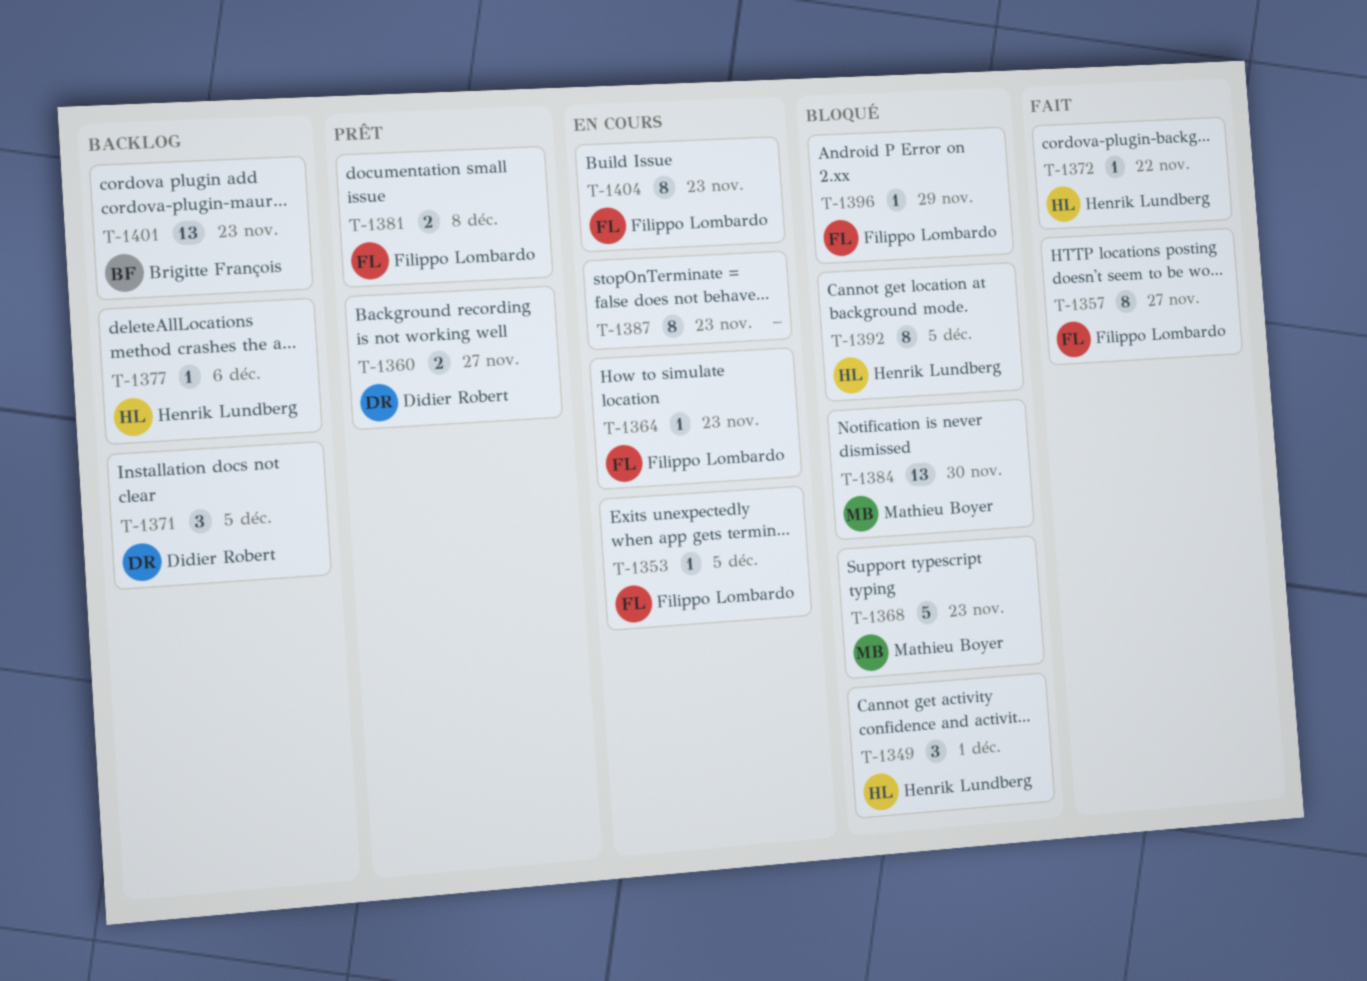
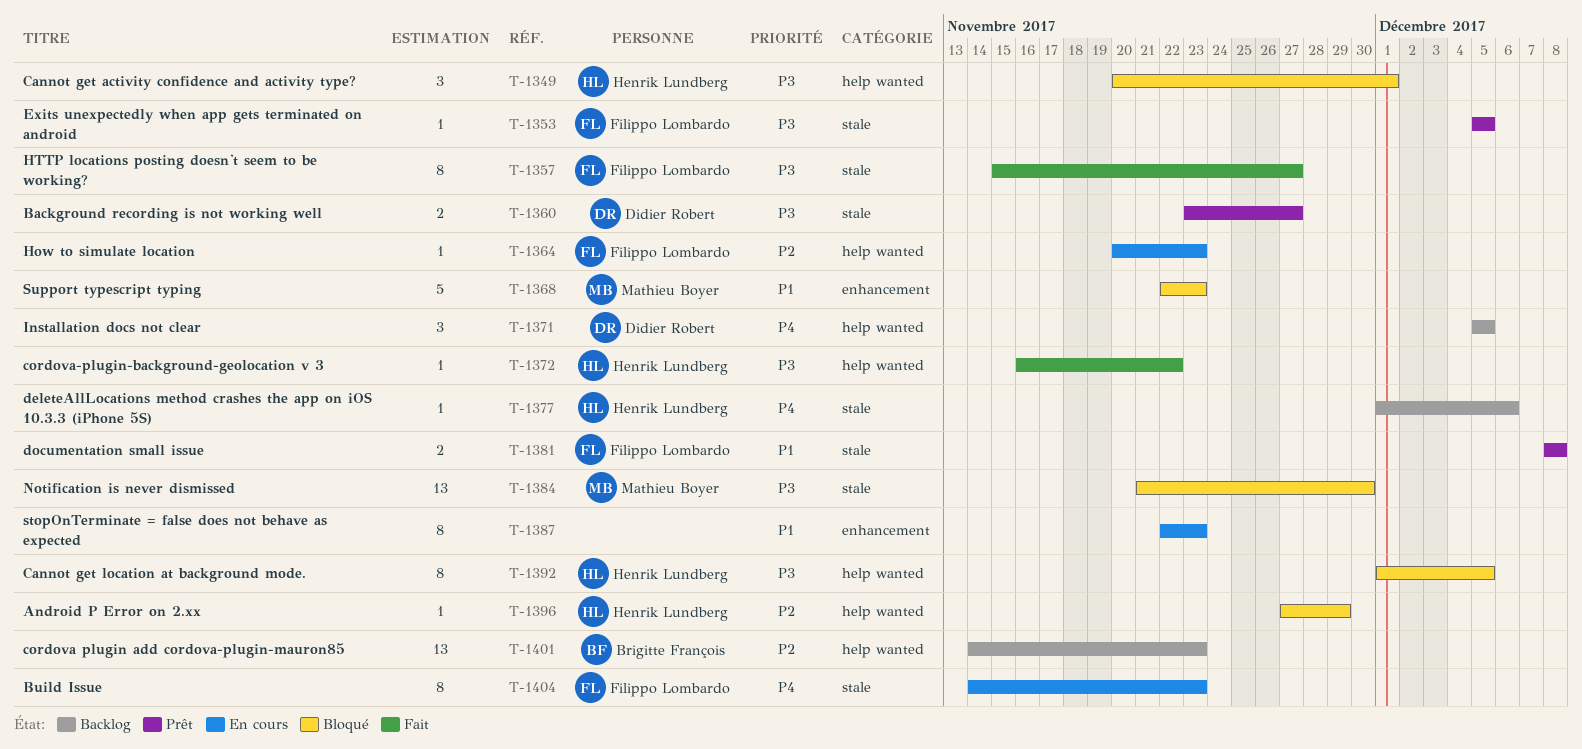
T-1353, status: En cours -> Prêt
T-1396, owner: Filippo Lombardo -> Henrik Lundberg

